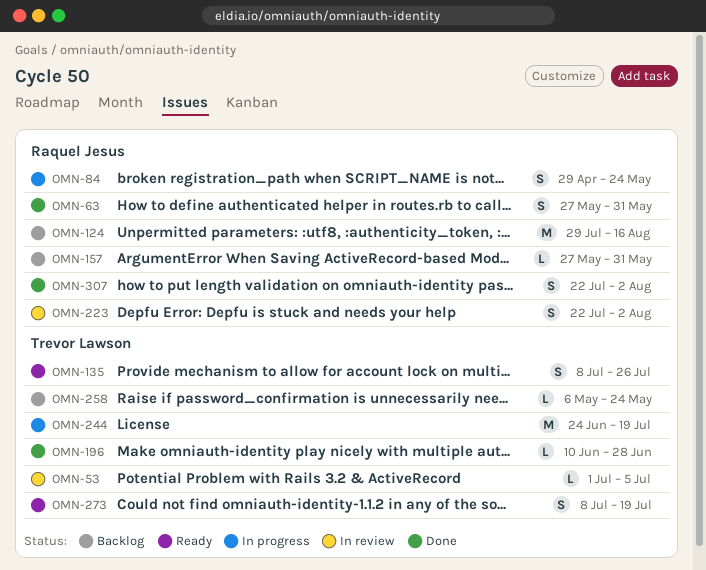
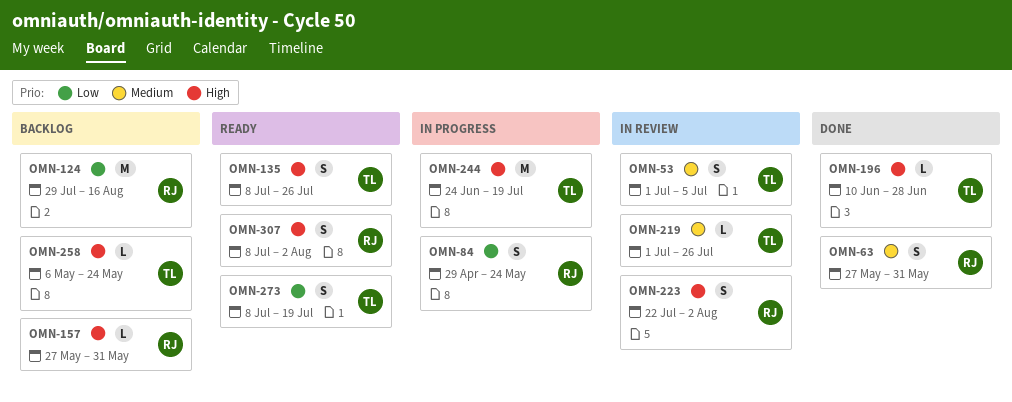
OMN-53, estimate: L -> S
OMN-219: none -> present
OMN-307, status: Done -> Ready
OMN-307, start: Jul 22 -> Jul 8

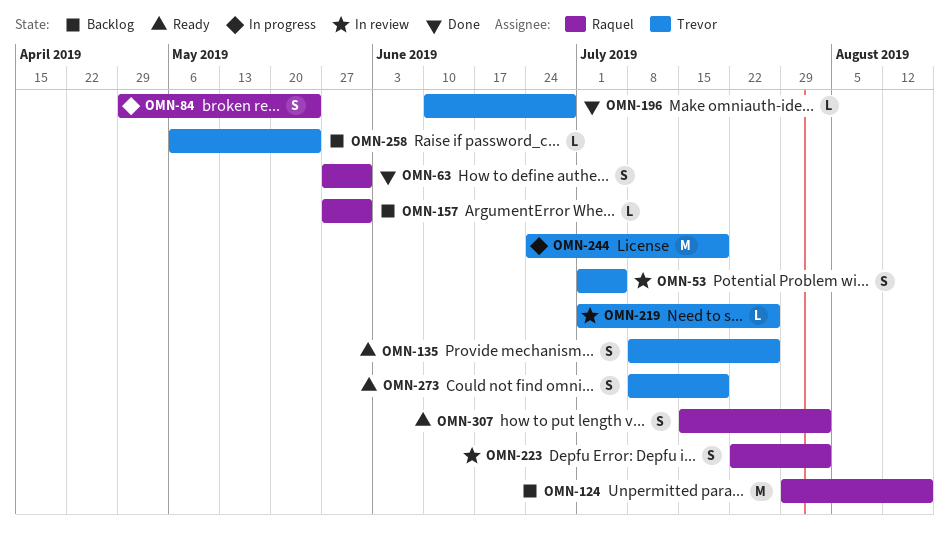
OMN-307, start: Jul 8 -> Jul 15

